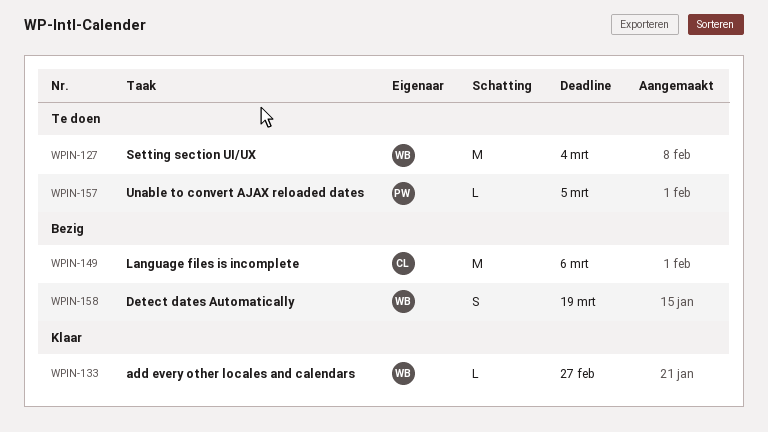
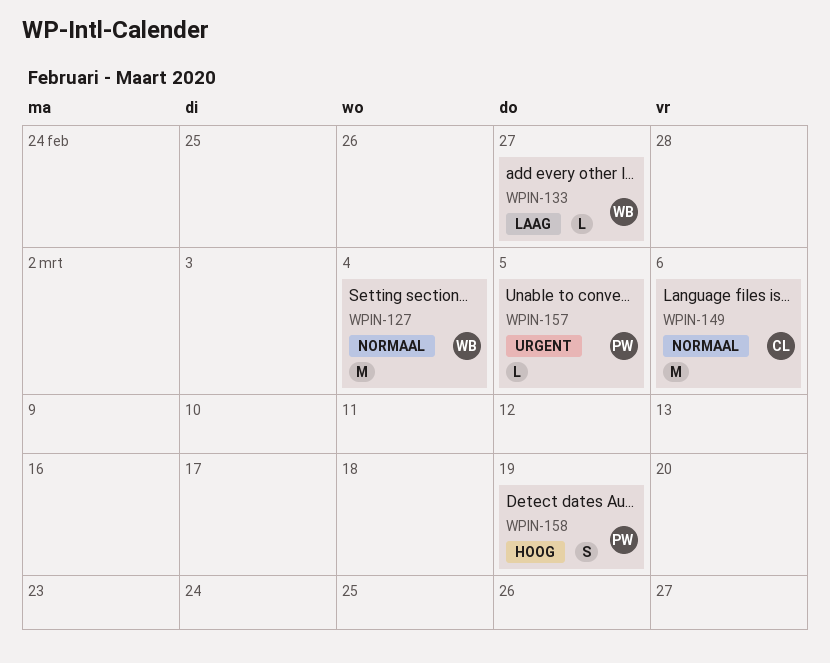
WPIN-158, owner: WB -> PW

